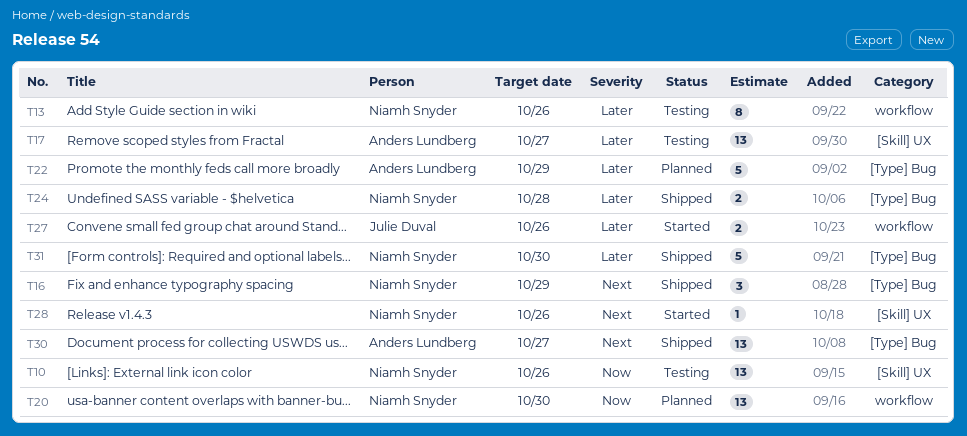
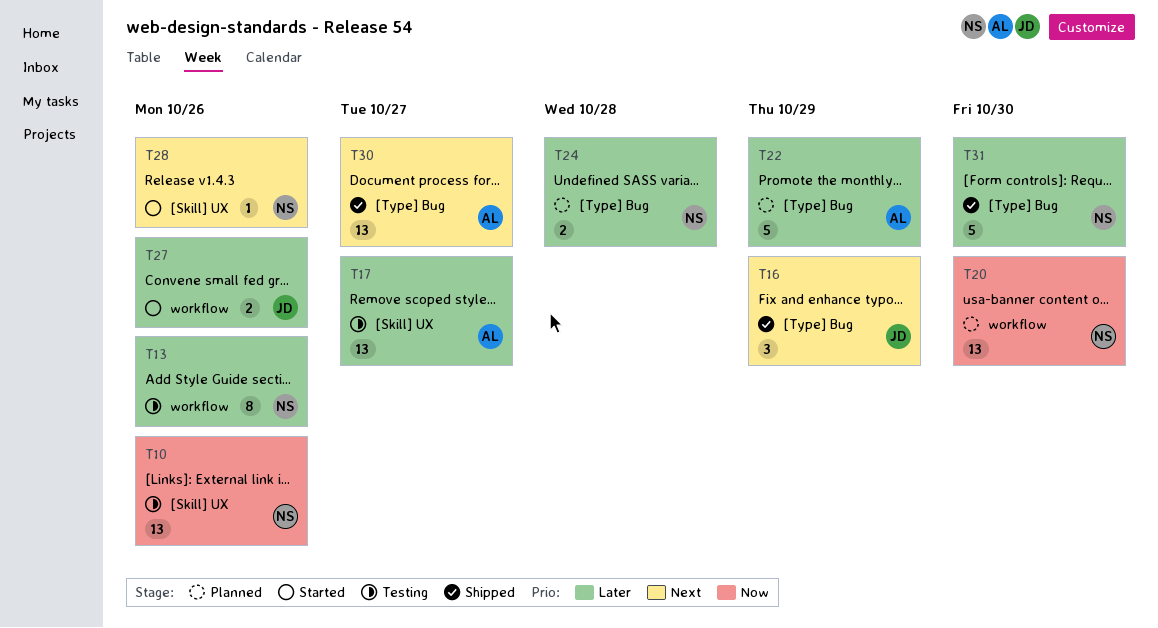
T16, owner: Niamh Snyder -> Julie Duval
T24, status: Shipped -> Planned

